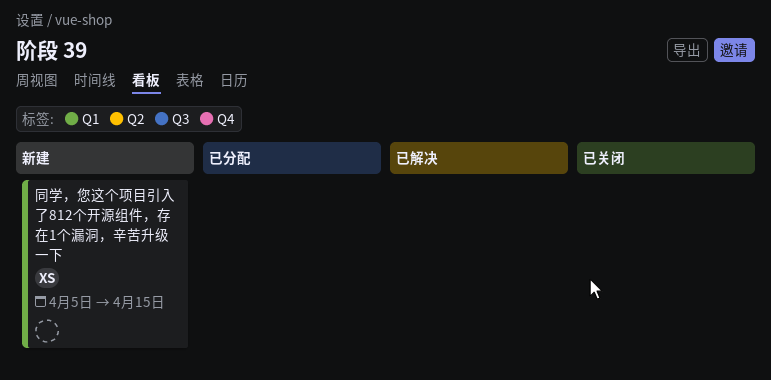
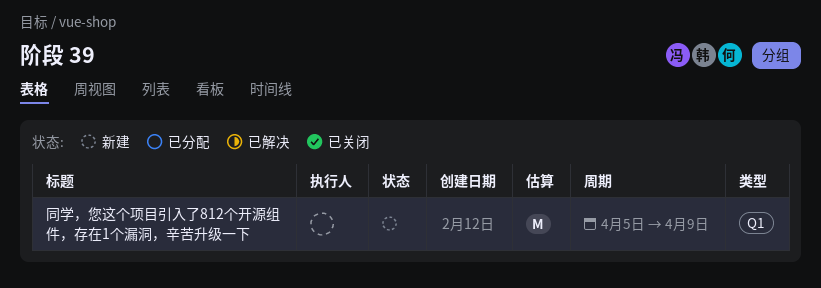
同学，您这个项目引入了812个开源组件，存在1个漏洞，辛苦升级一下, estimate: XS -> M
同学，您这个项目引入了812个开源组件，存在1个漏洞，辛苦升级一下, due: Apr 15 -> Apr 9

